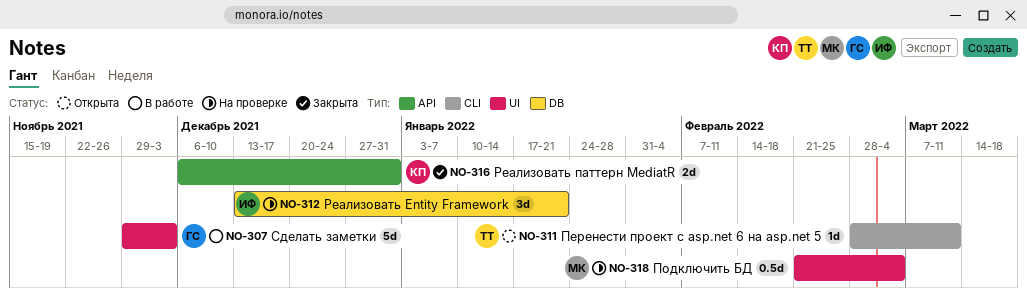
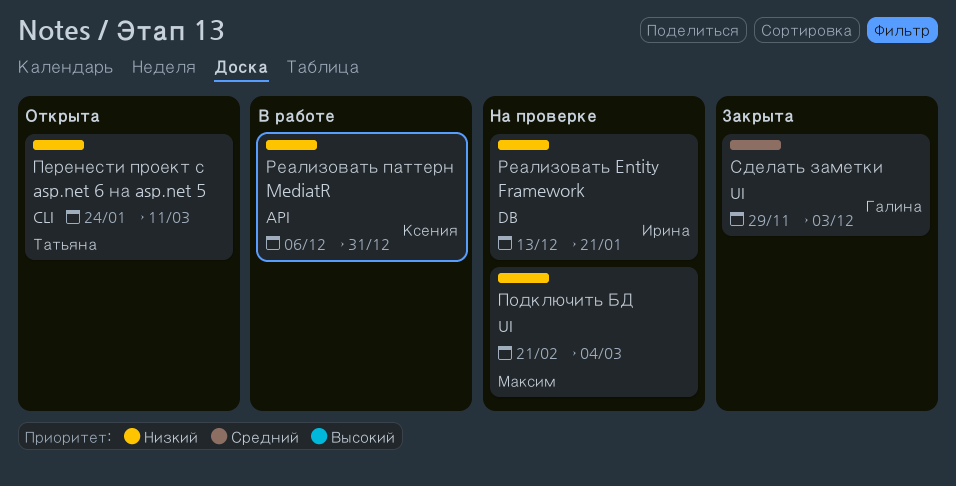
Перенести проект с asp.net 6 на asp.net 5, start: Feb 28 -> Jan 24
Реализовать паттерн MediatR, status: Закрыта -> В работе
Сделать заметки, status: В работе -> Закрыта

